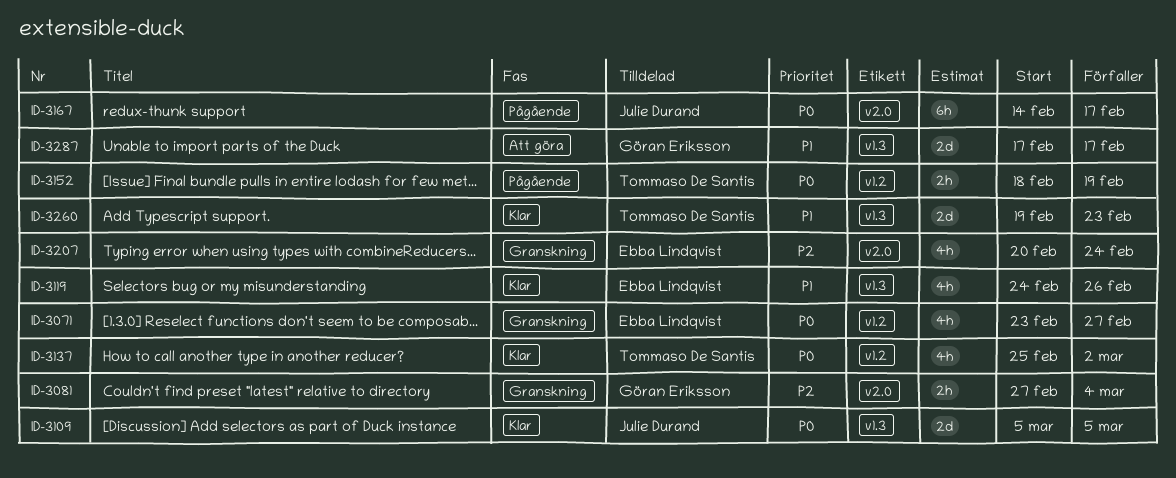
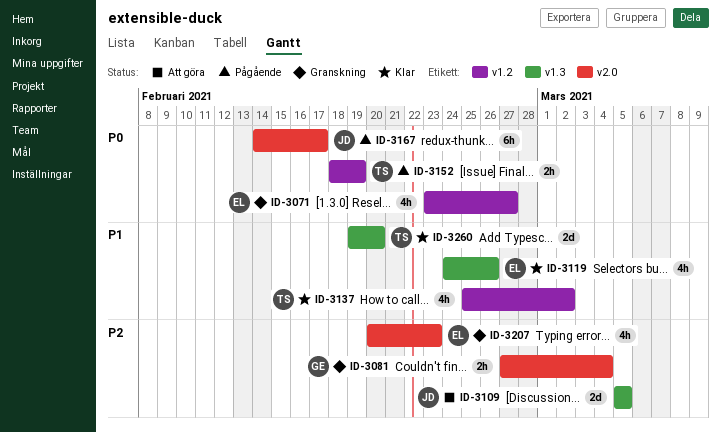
ID-3109, status: Klar -> Att göra
ID-3109, priority: P0 -> P2
ID-3137, priority: P0 -> P1
ID-3207, due: Feb 24 -> Feb 23
ID-3260, due: Feb 23 -> Feb 20
ID-3287: present -> none

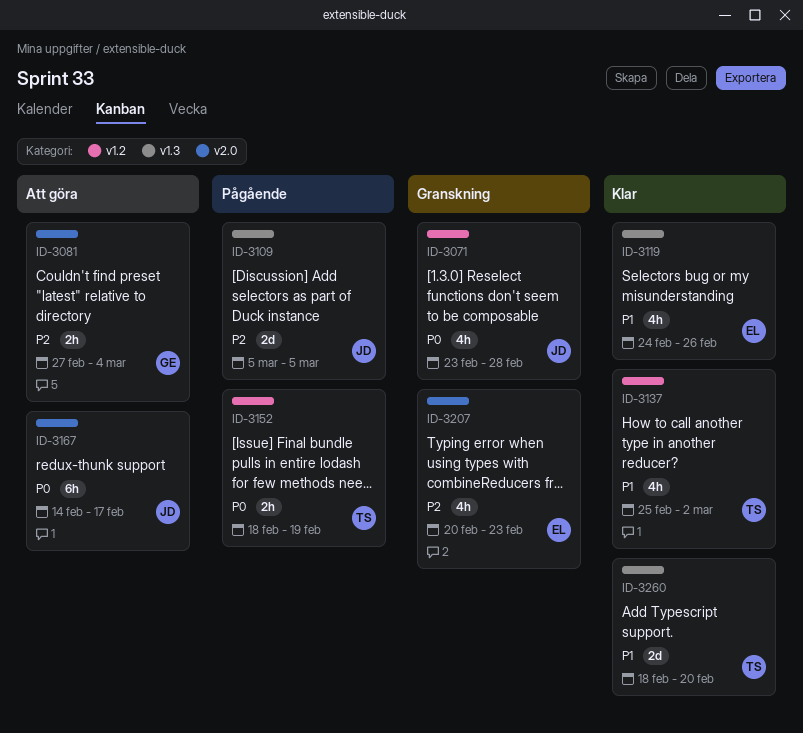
ID-3071, owner: EL -> JD
ID-3071, due: Feb 27 -> Feb 28
ID-3081, status: Granskning -> Att göra
ID-3109, status: Att göra -> Pågående
ID-3167, status: Pågående -> Att göra
ID-3260, start: Feb 19 -> Feb 18

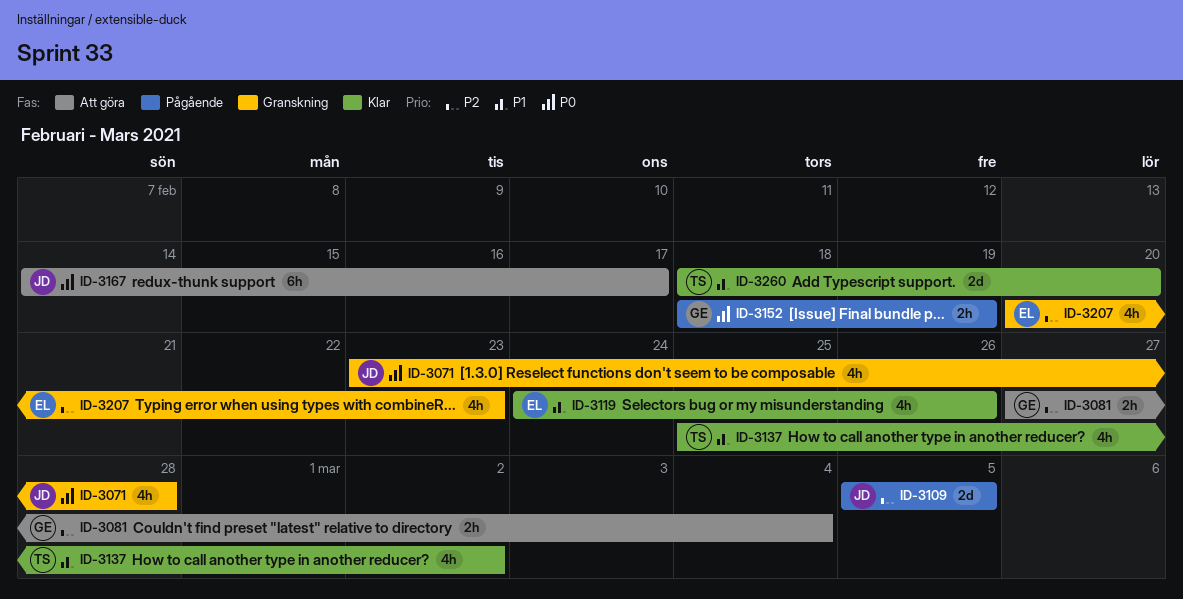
ID-3152, owner: TS -> GE

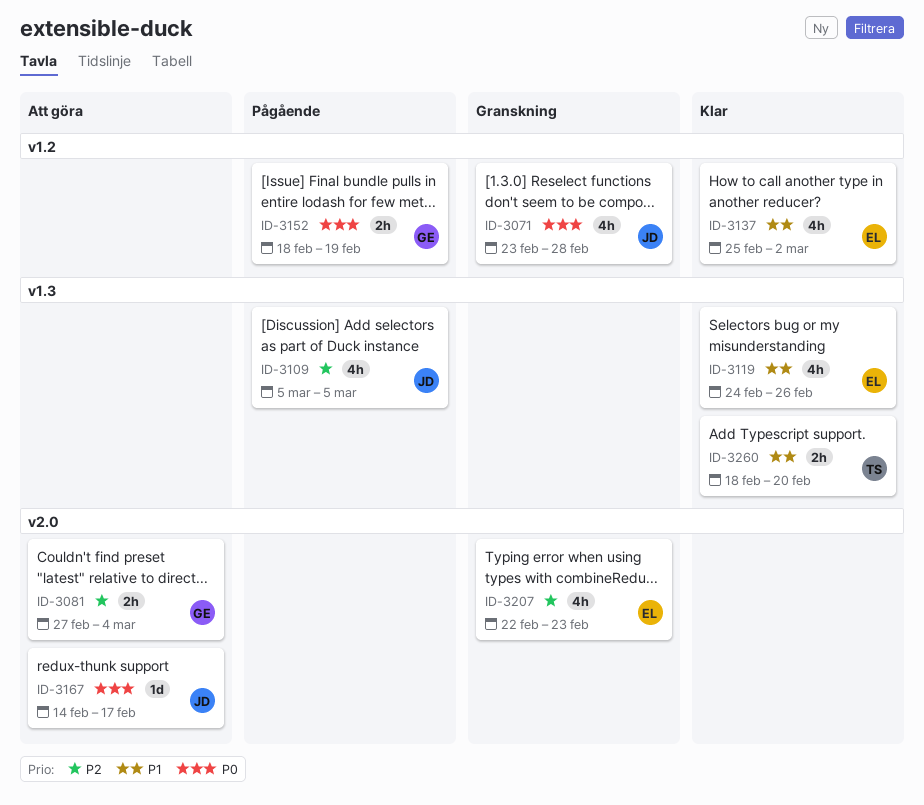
ID-3109, estimate: 2d -> 4h
ID-3137, owner: TS -> EL
ID-3167, estimate: 6h -> 1d
ID-3207, start: Feb 20 -> Feb 22
ID-3260, estimate: 2d -> 2h

